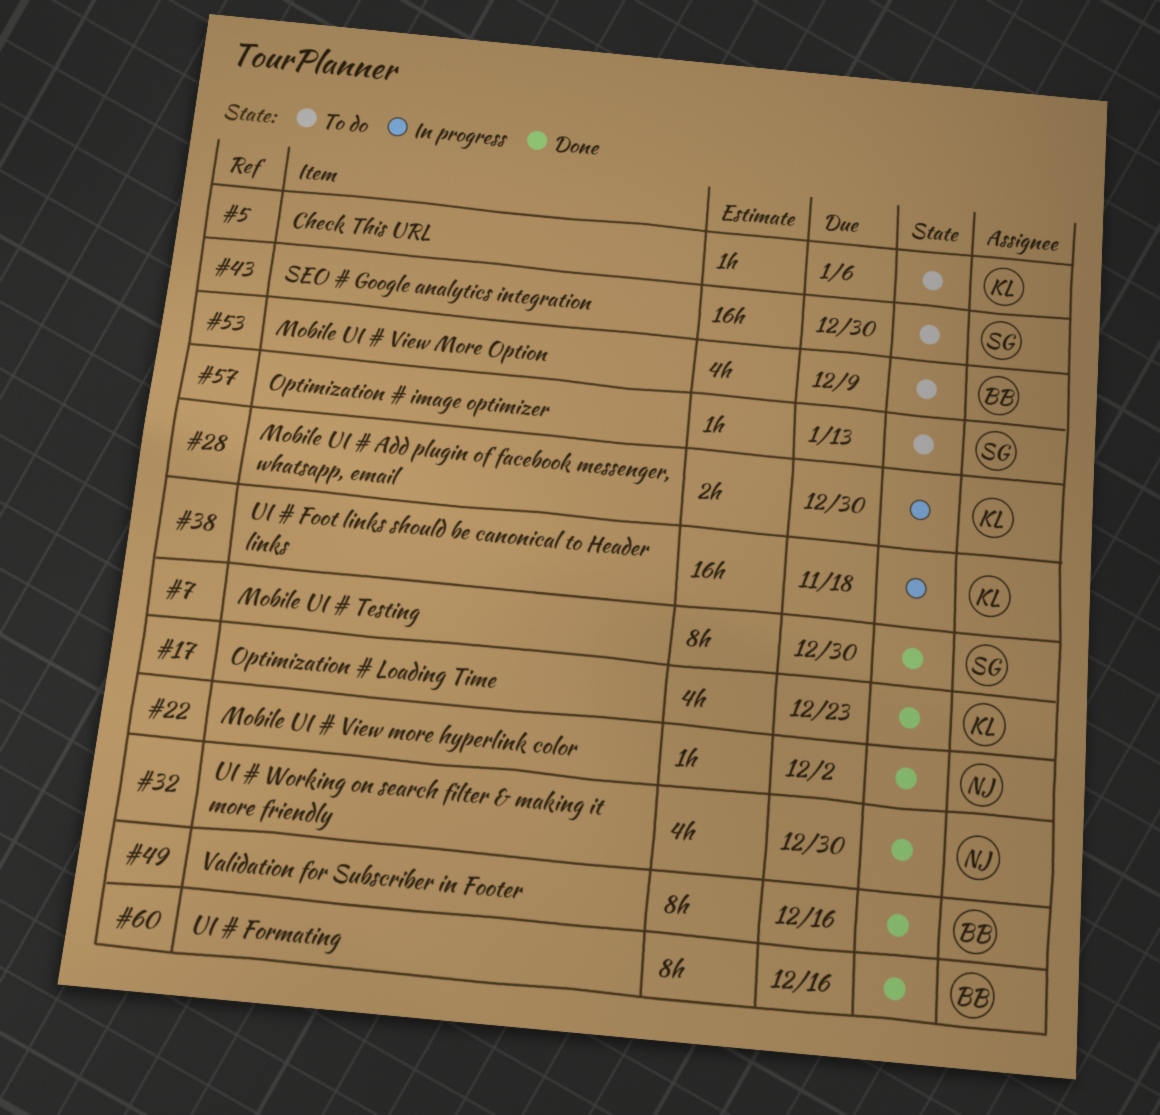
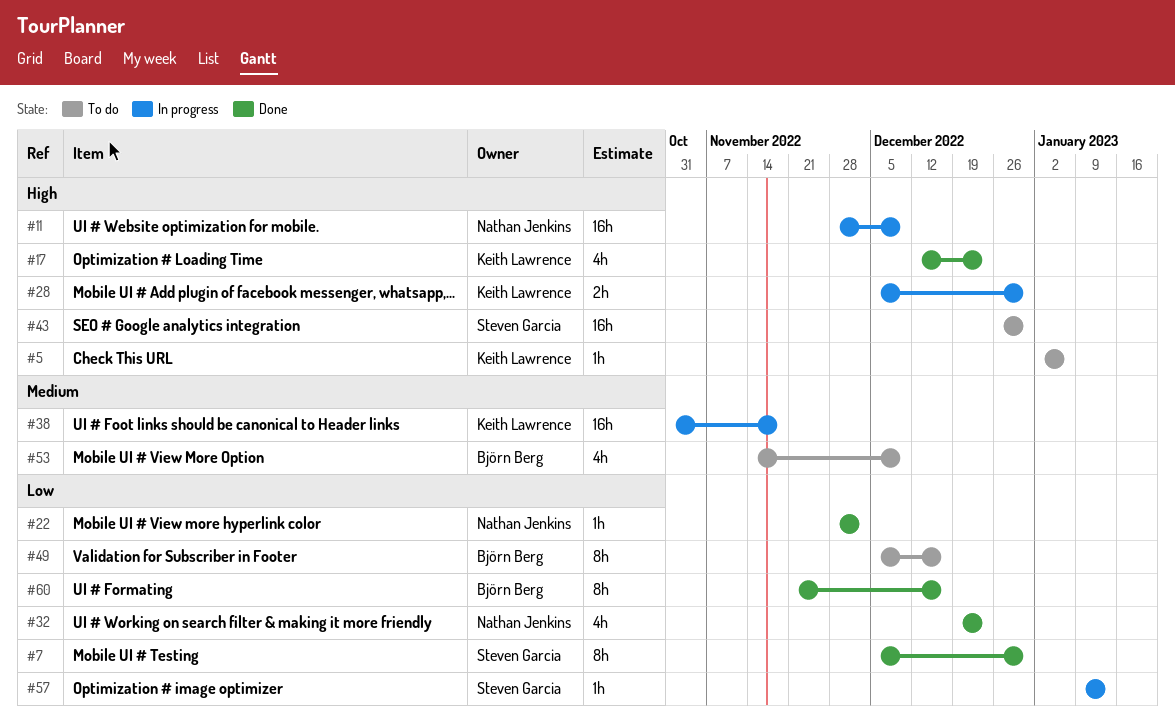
#11: none -> present
#32, due: Dec 30 -> Dec 23
#49, status: Done -> To do
#57, status: To do -> In progress

